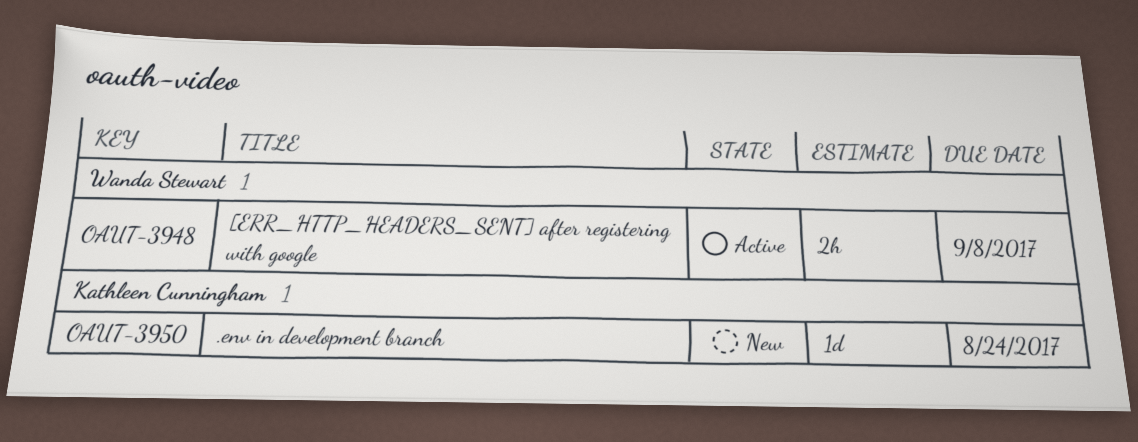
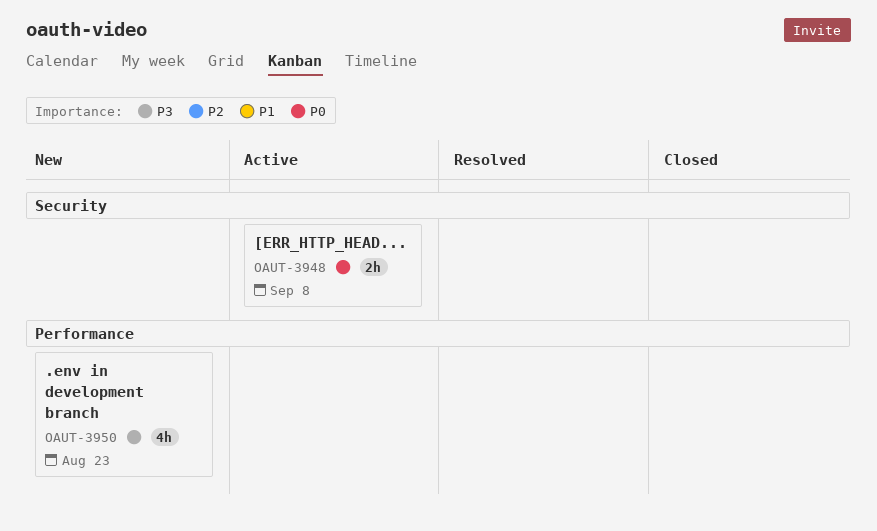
OAUT-3950, estimate: 1d -> 4h
OAUT-3950, due: Aug 24 -> Aug 23

